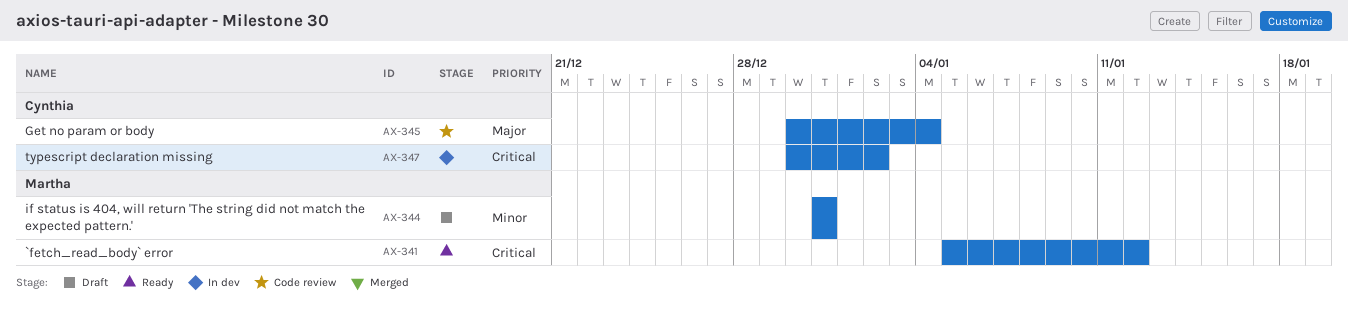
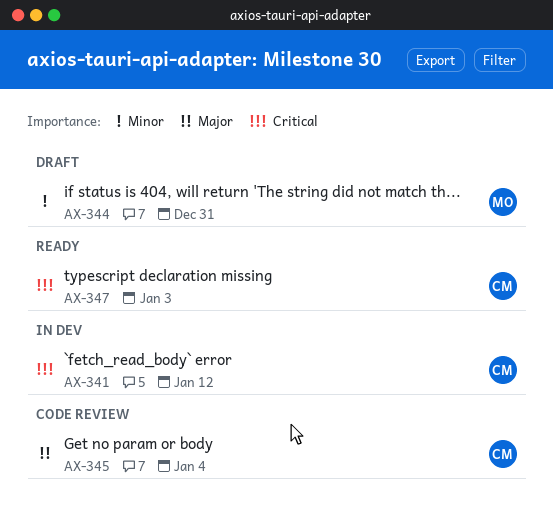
AX-341, status: Ready -> In dev
AX-341, owner: Martha -> Cynthia
AX-347, status: In dev -> Ready
AX-347, due: Jan 2 -> Jan 3

